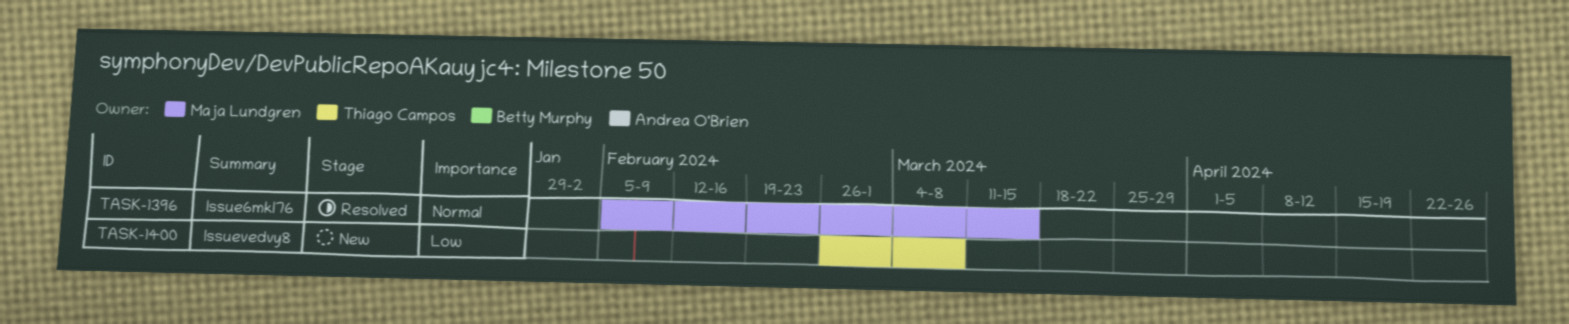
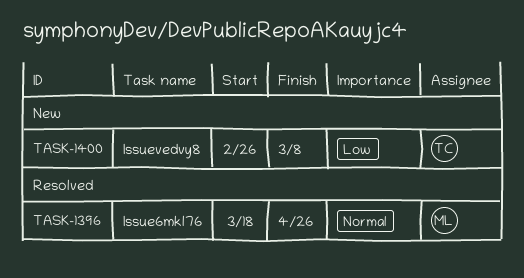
TASK-1396, start: Feb 5 -> Mar 18
TASK-1396, due: Mar 15 -> Apr 26

